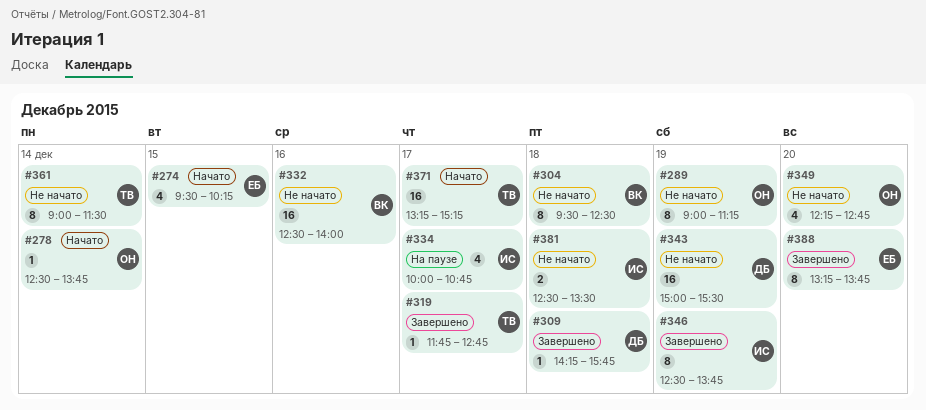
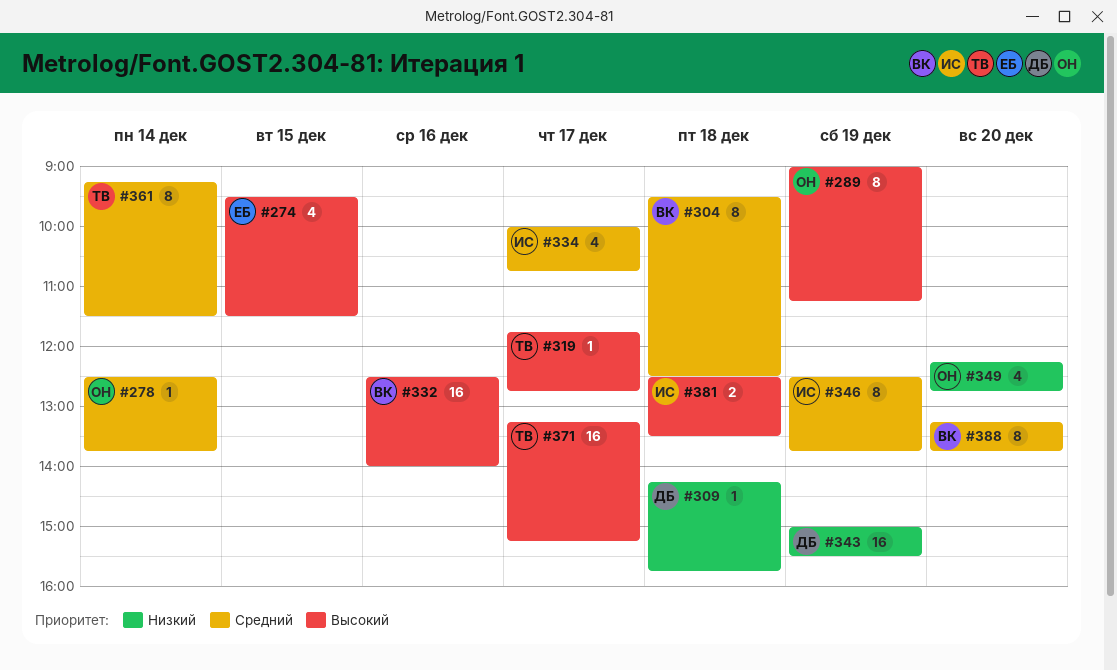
#274, ends: 10:15 -> 11:30
#361, begins: 09:00 -> 09:15
#388, owner: ЕБ -> ВК

